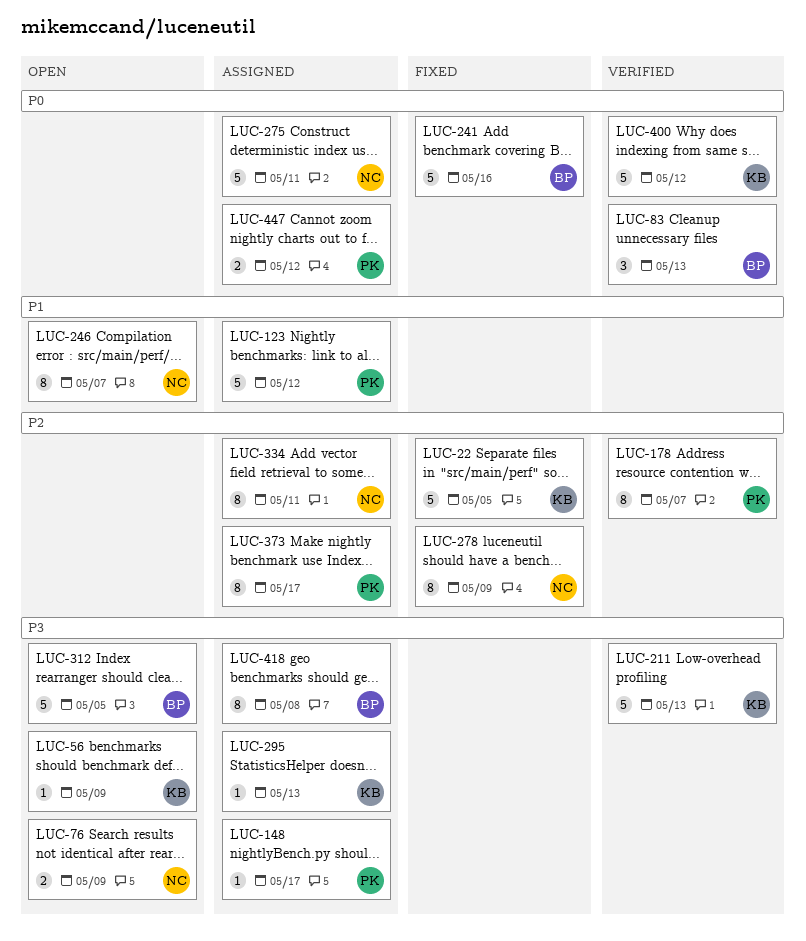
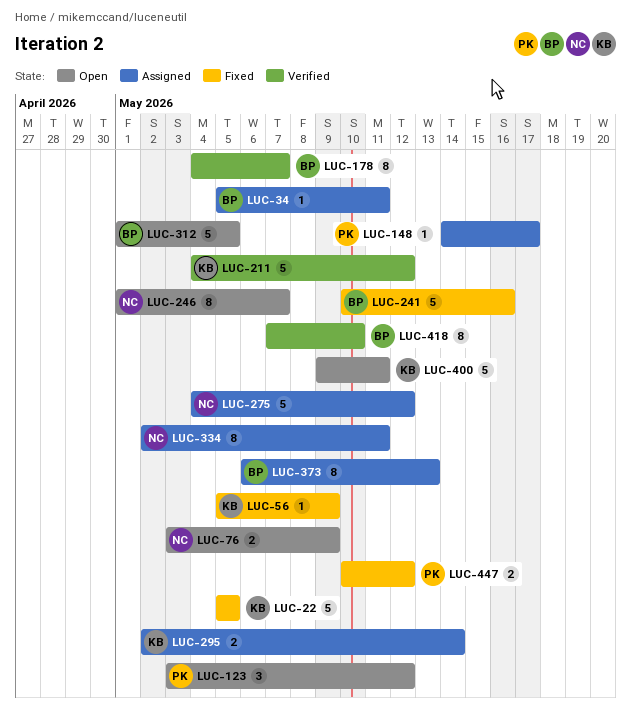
LUC-34: none -> present
LUC-56, status: Open -> Fixed
LUC-83: present -> none
LUC-123, status: Assigned -> Open
LUC-123, estimate: 5 -> 3
LUC-178, owner: PK -> BP
LUC-211, due: May 13 -> May 12
LUC-275, due: May 11 -> May 12
LUC-278: present -> none
LUC-295, estimate: 1 -> 2
LUC-295, due: May 13 -> May 14
LUC-373, owner: PK -> BP
LUC-373, due: May 17 -> May 13
LUC-400, status: Verified -> Open
LUC-400, due: May 12 -> May 11
LUC-418, status: Assigned -> Verified
LUC-418, due: May 8 -> May 10
LUC-447, status: Assigned -> Fixed

